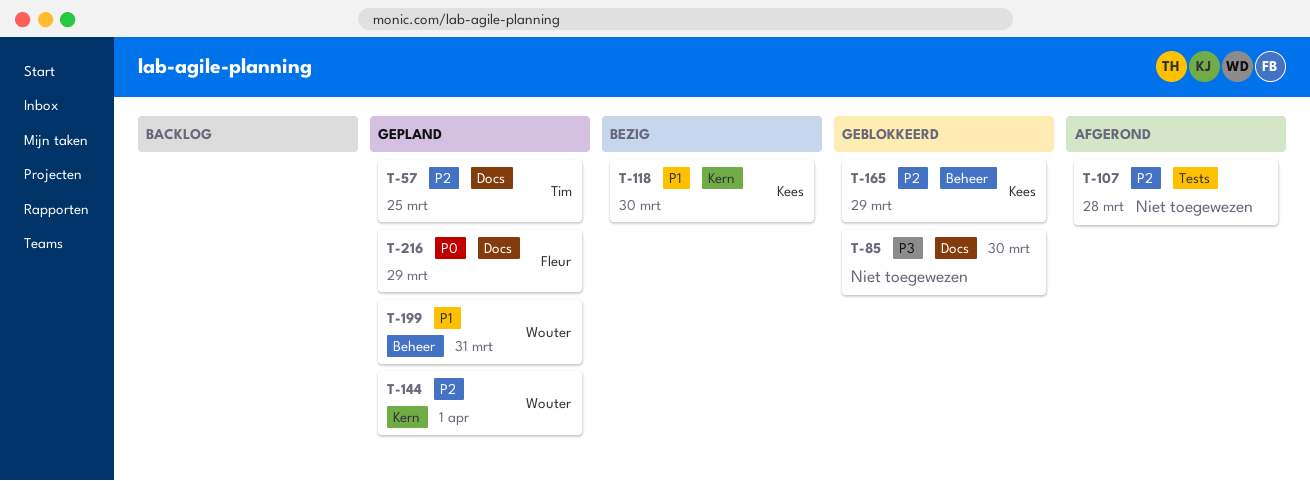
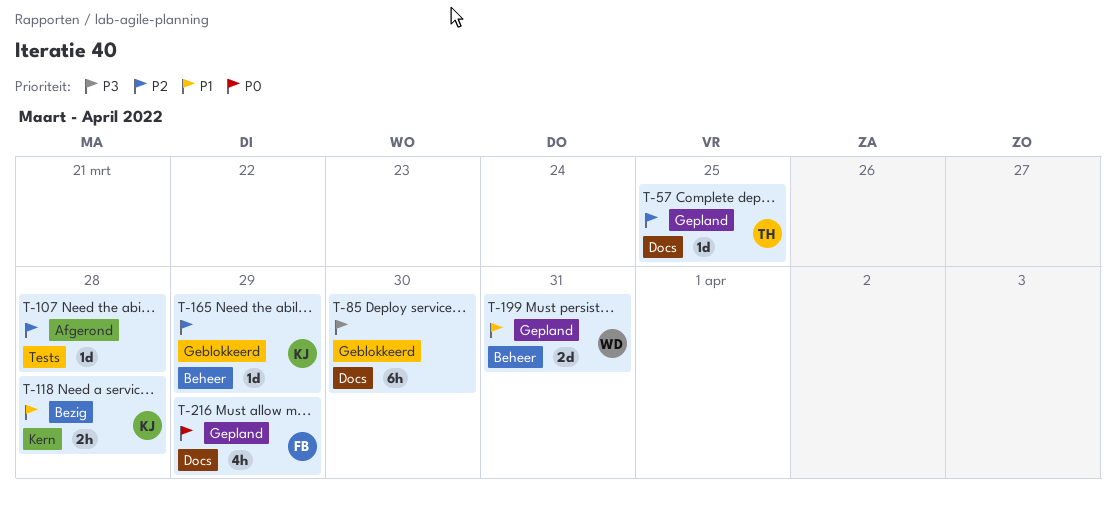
T-118, due: Mar 30 -> Mar 28
T-144: present -> none

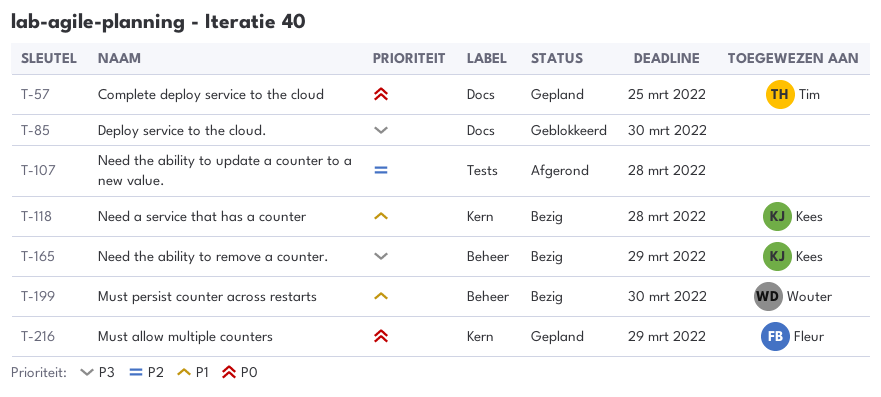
T-57, priority: P2 -> P0
T-165, status: Geblokkeerd -> Bezig
T-165, priority: P2 -> P3
T-199, status: Gepland -> Bezig
T-199, due: Mar 31 -> Mar 30
T-216, label: Docs -> Kern

